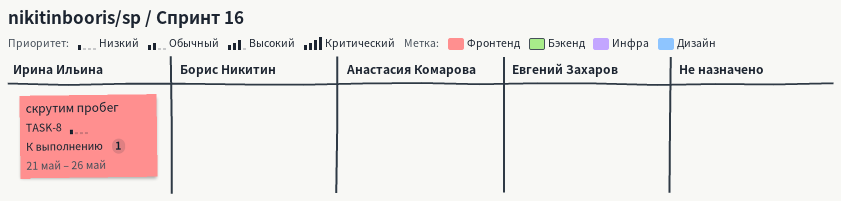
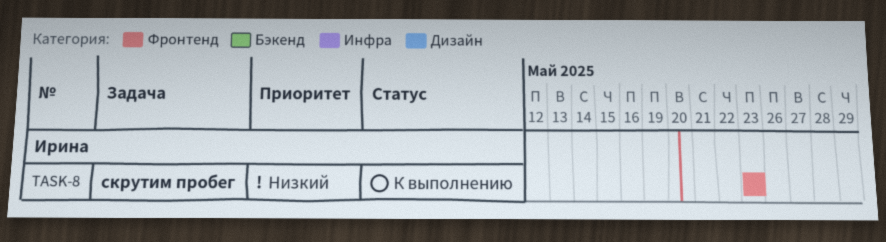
TASK-8, start: May 21 -> May 23
TASK-8, due: May 26 -> May 23

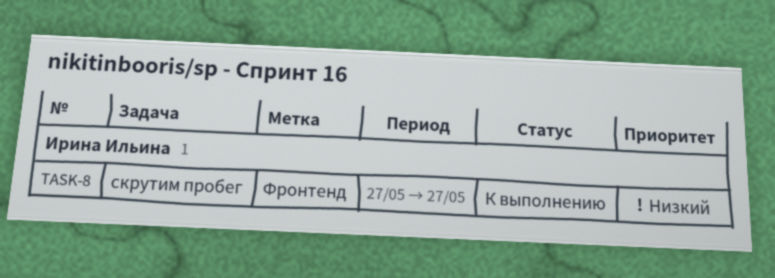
TASK-8, start: May 23 -> May 27
TASK-8, due: May 23 -> May 27

